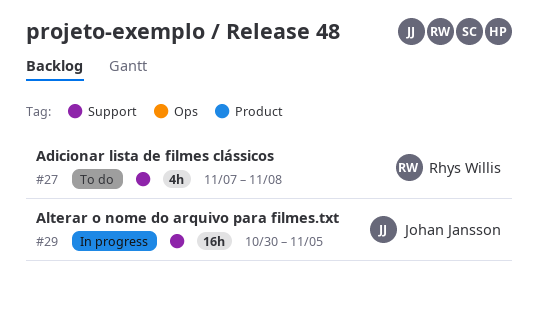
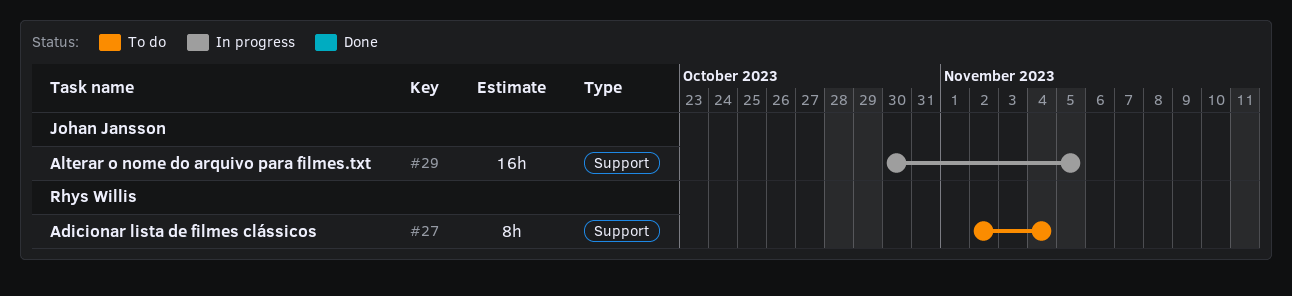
#27, estimate: 4h -> 8h
#27, start: Nov 7 -> Nov 2
#27, due: Nov 8 -> Nov 4

